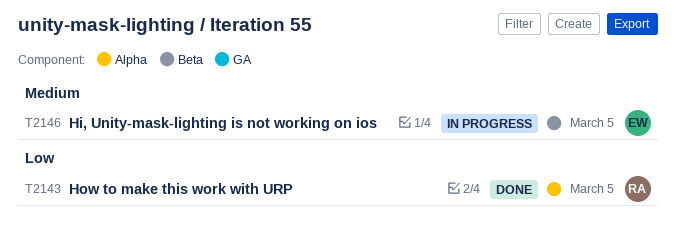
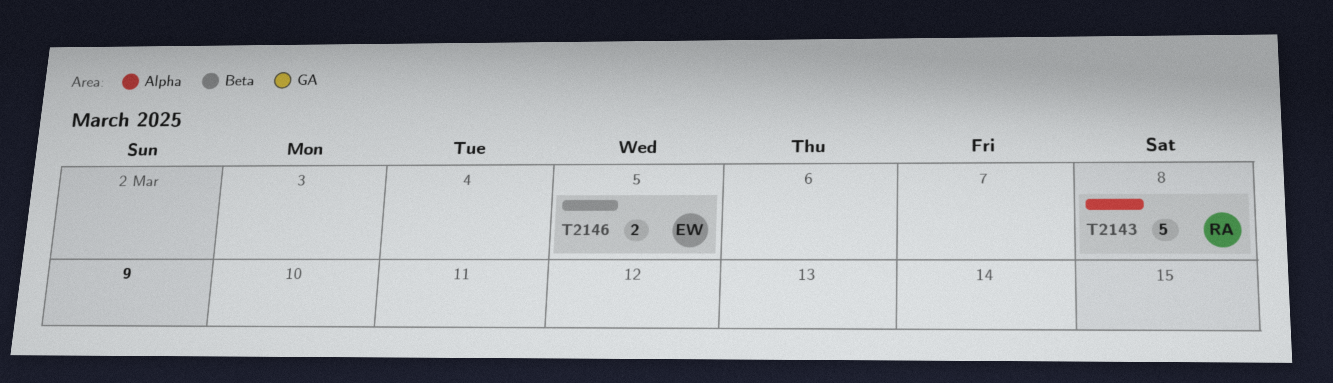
T2143, due: Mar 5 -> Mar 8

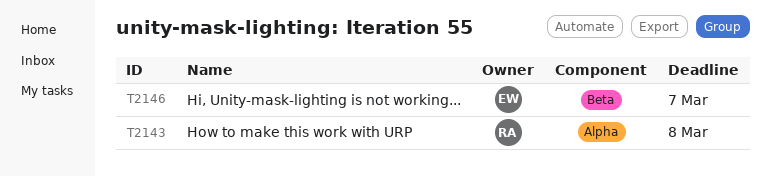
T2146, due: Mar 5 -> Mar 7

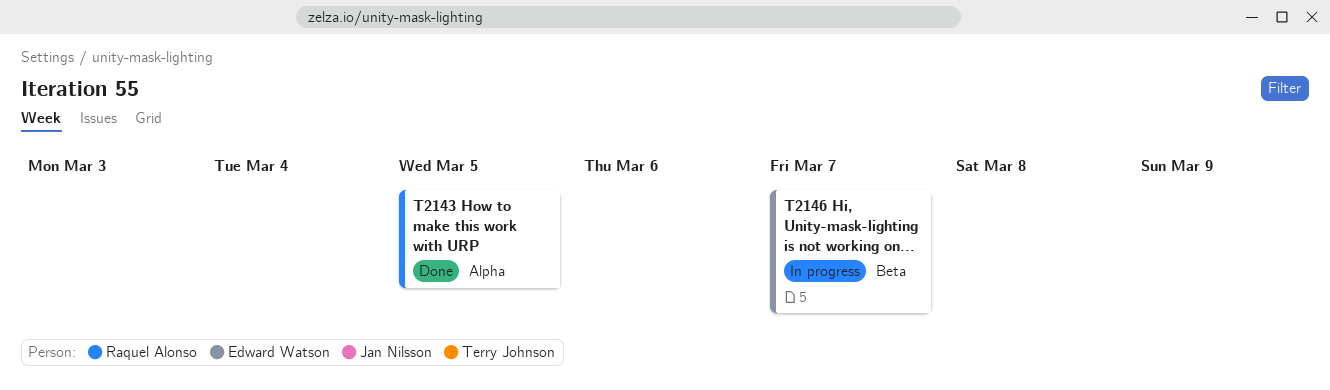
T2143, due: Mar 8 -> Mar 5

